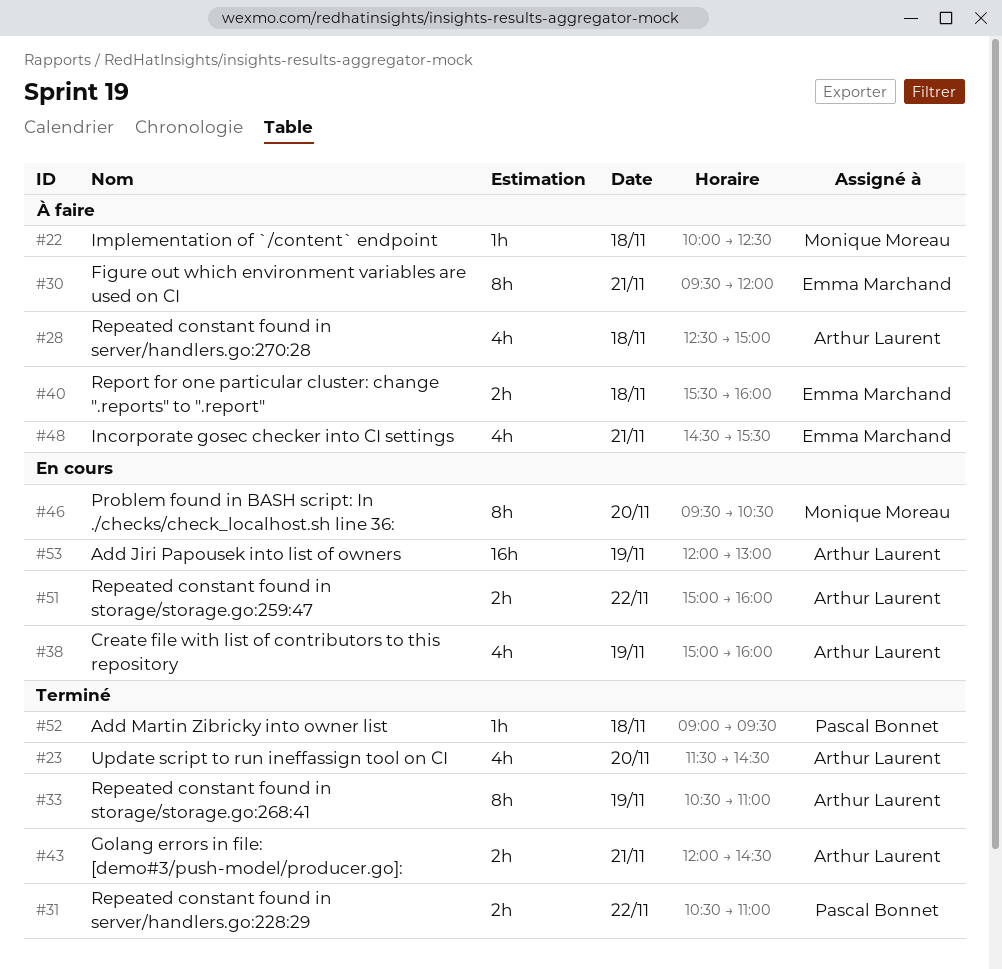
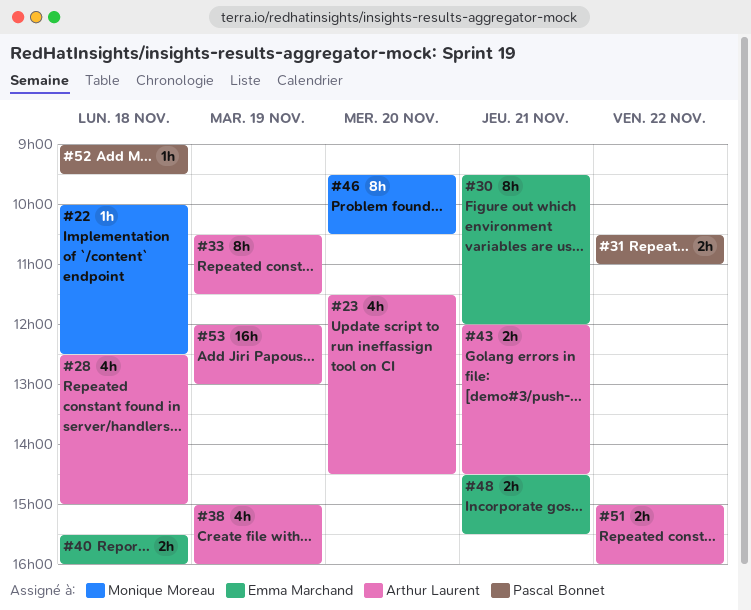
#33, ends: 11:00 -> 11:30
#48, estimate: 4h -> 2h

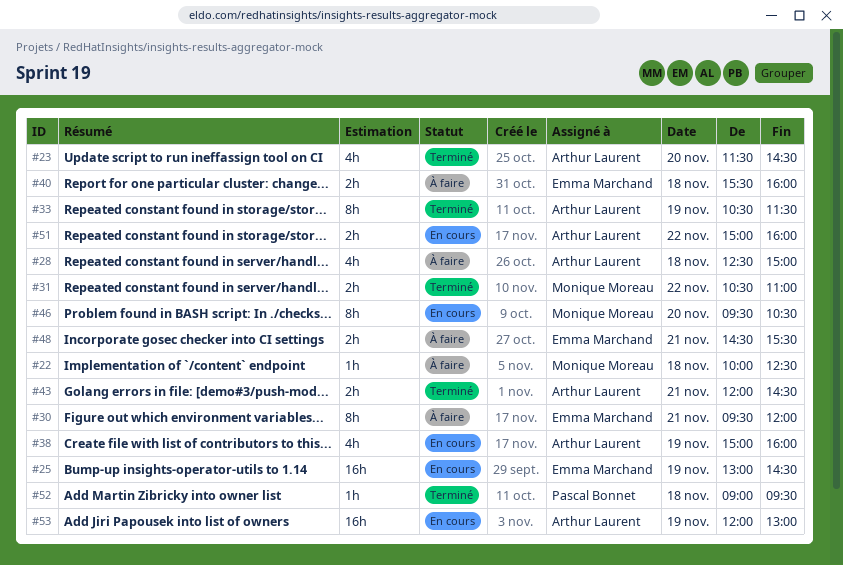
#25: none -> present
#31, owner: Pascal Bonnet -> Monique Moreau

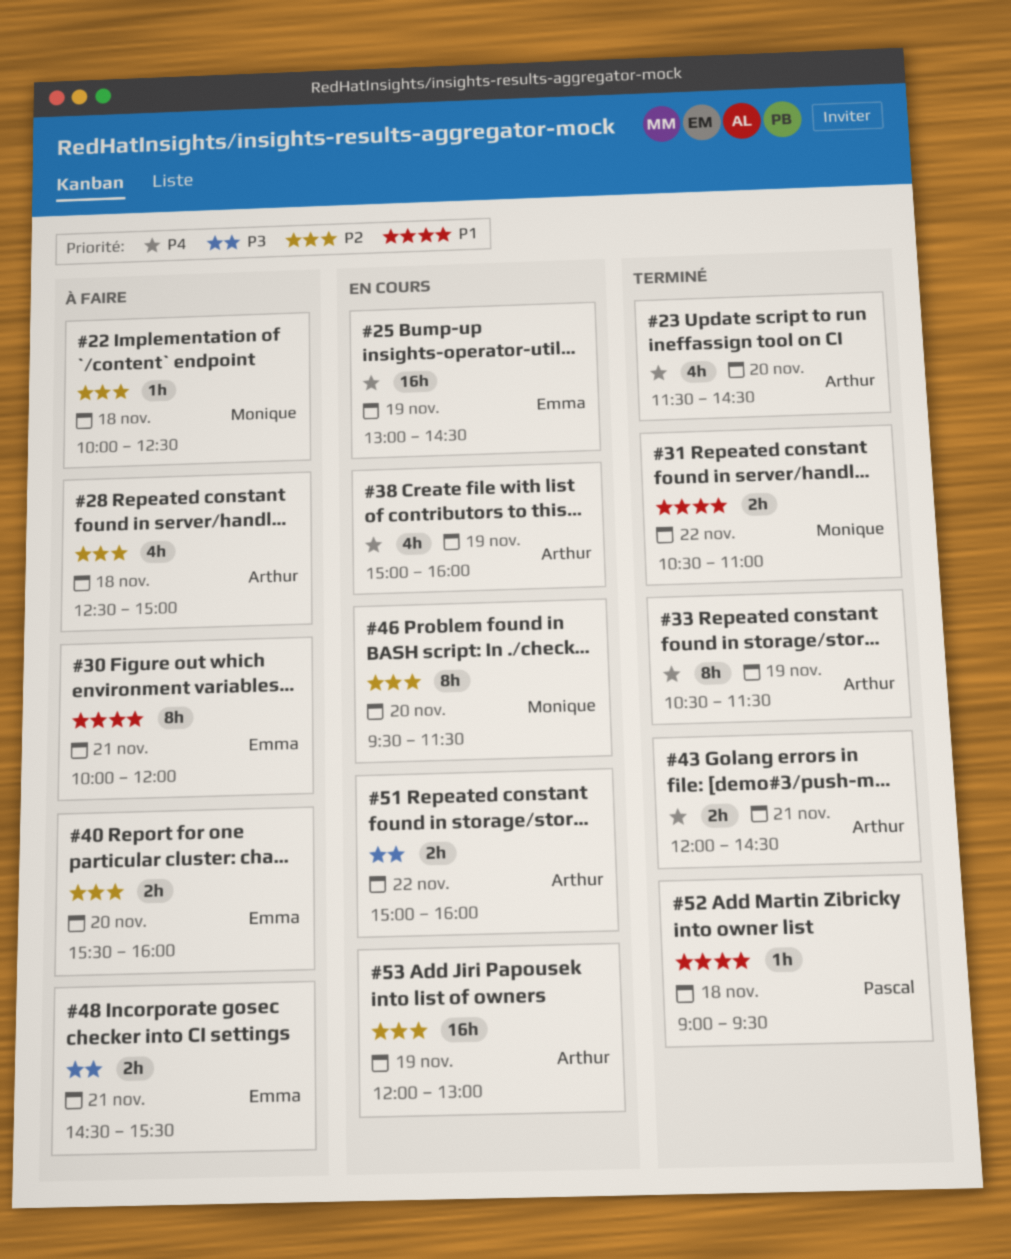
#30, begins: 09:30 -> 10:00
#40, day: Nov 18 -> Nov 20
#46, ends: 10:30 -> 11:30

